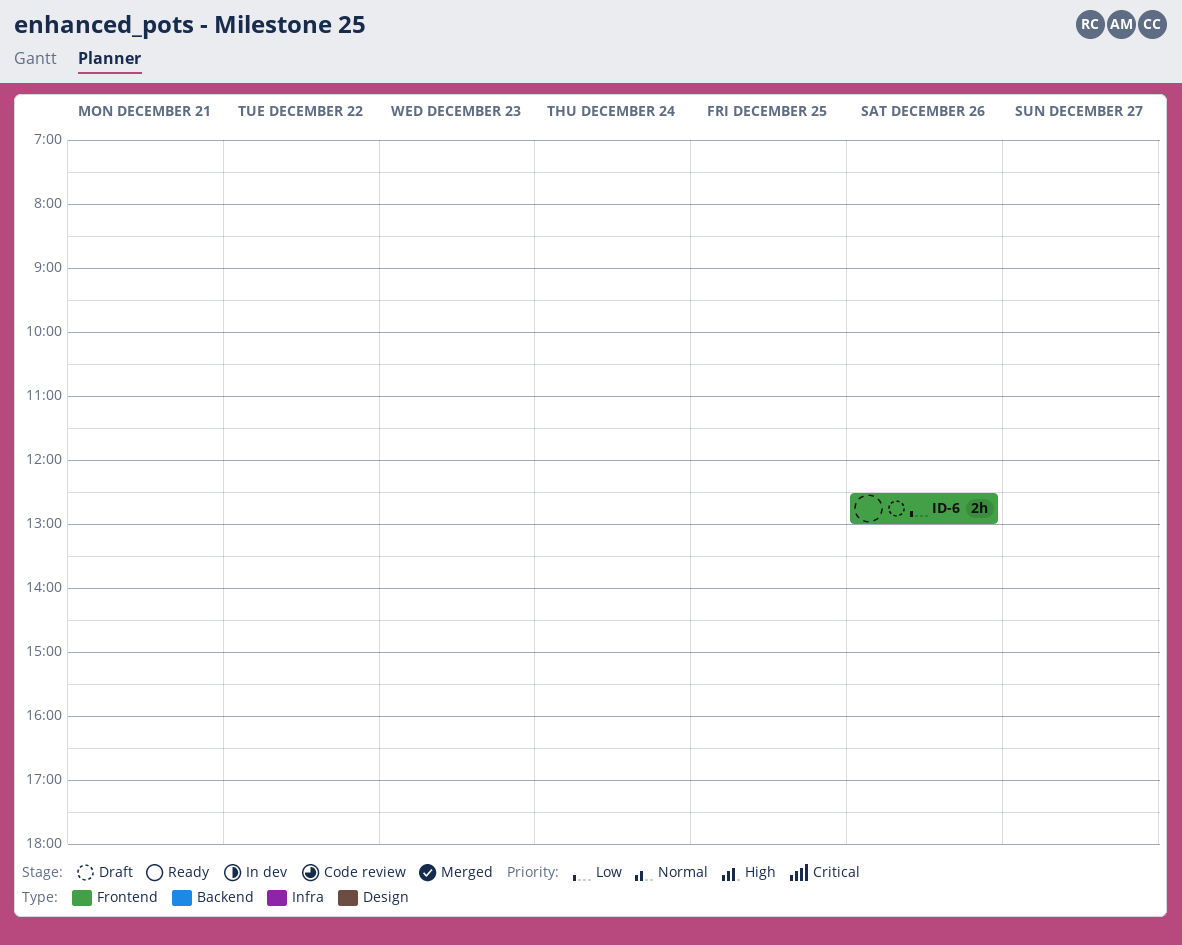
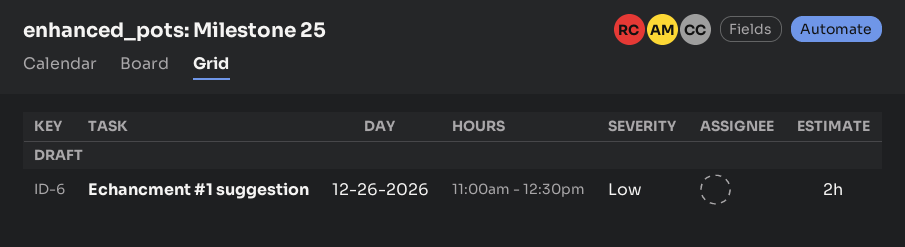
ID-6, begins: 12:30 -> 11:00
ID-6, ends: 13:00 -> 12:30

